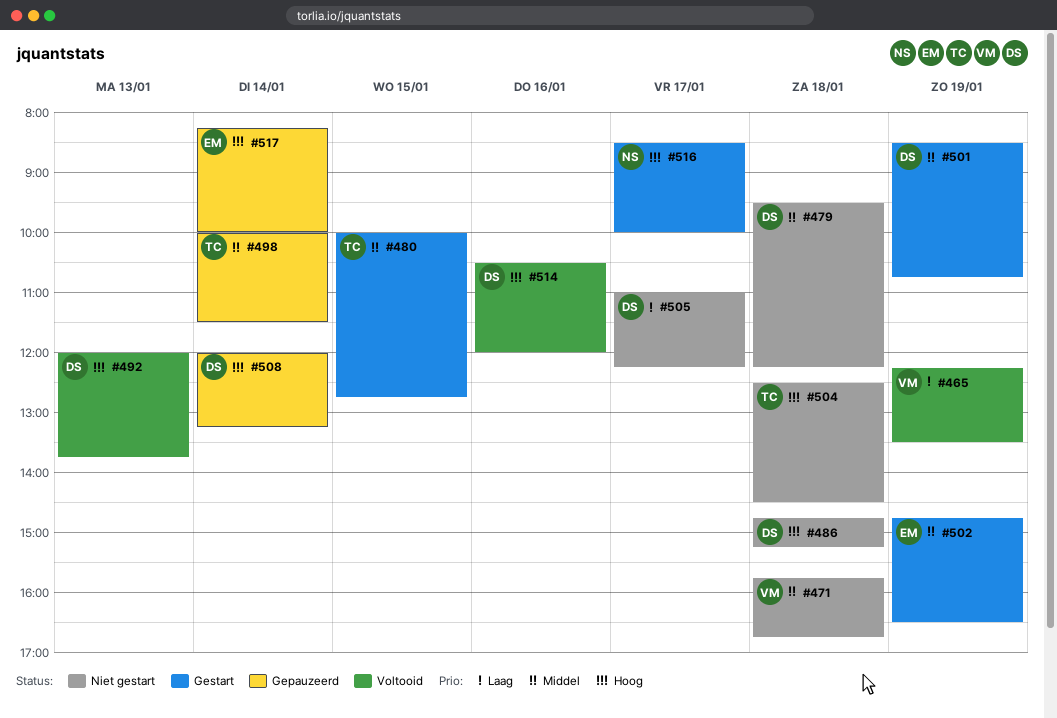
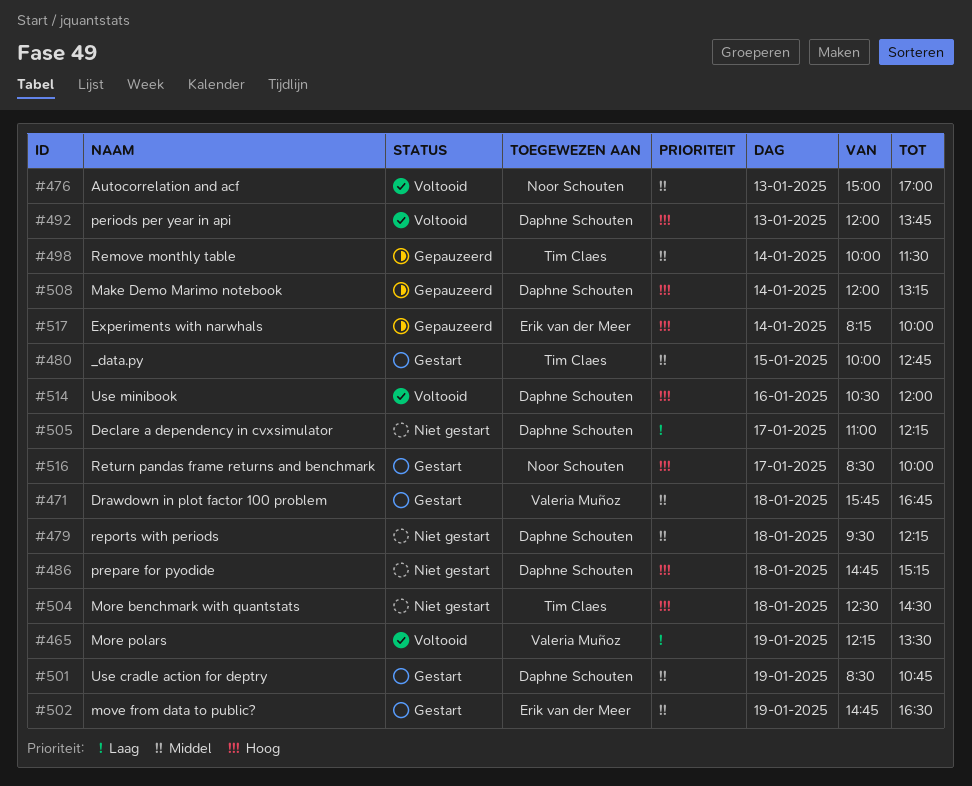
#471, status: Niet gestart -> Gestart
#476: none -> present

